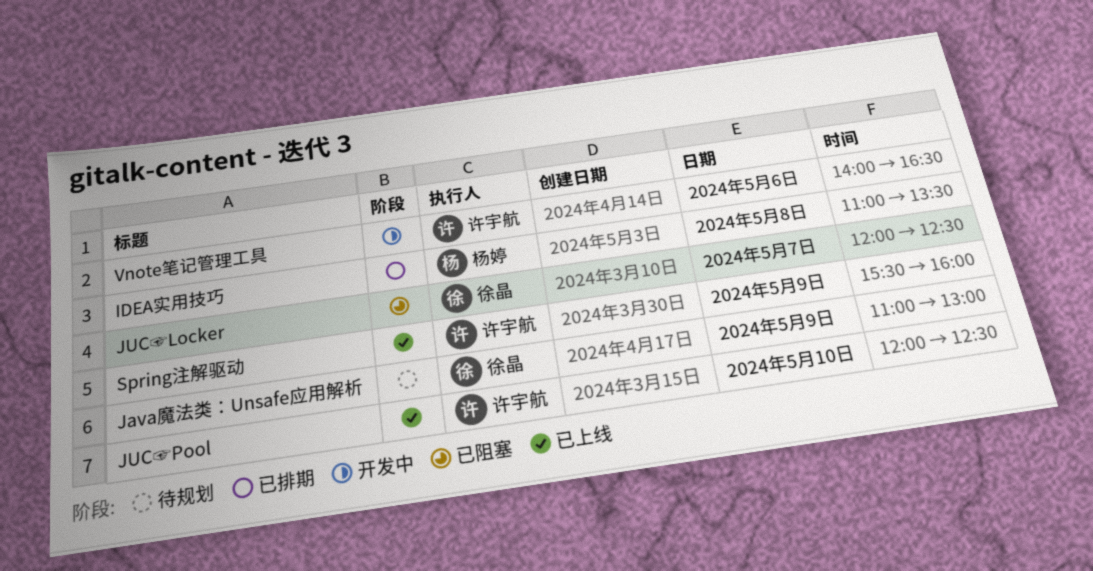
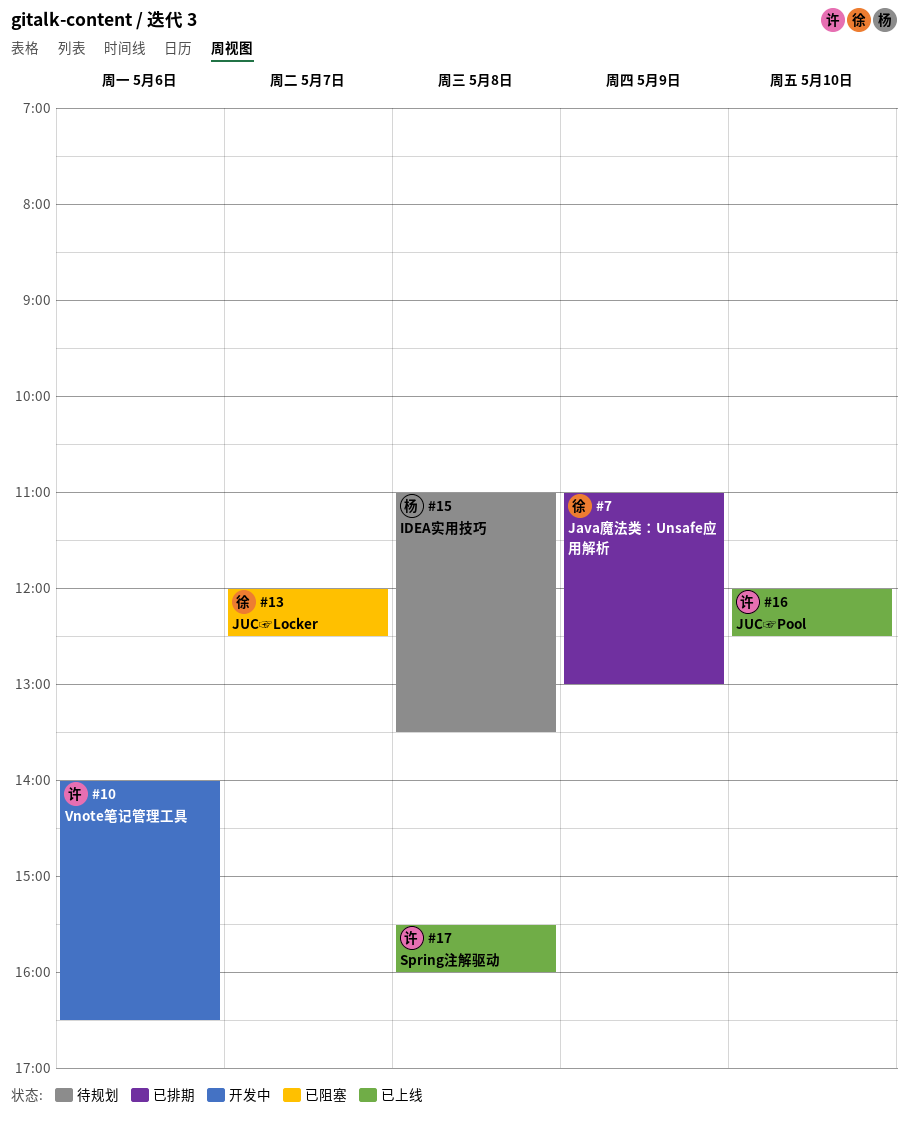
IDEA实用技巧, status: 已排期 -> 待规划
Java魔法类：Unsafe应用解析, status: 待规划 -> 已排期
Spring注解驱动, day: May 9 -> May 8

